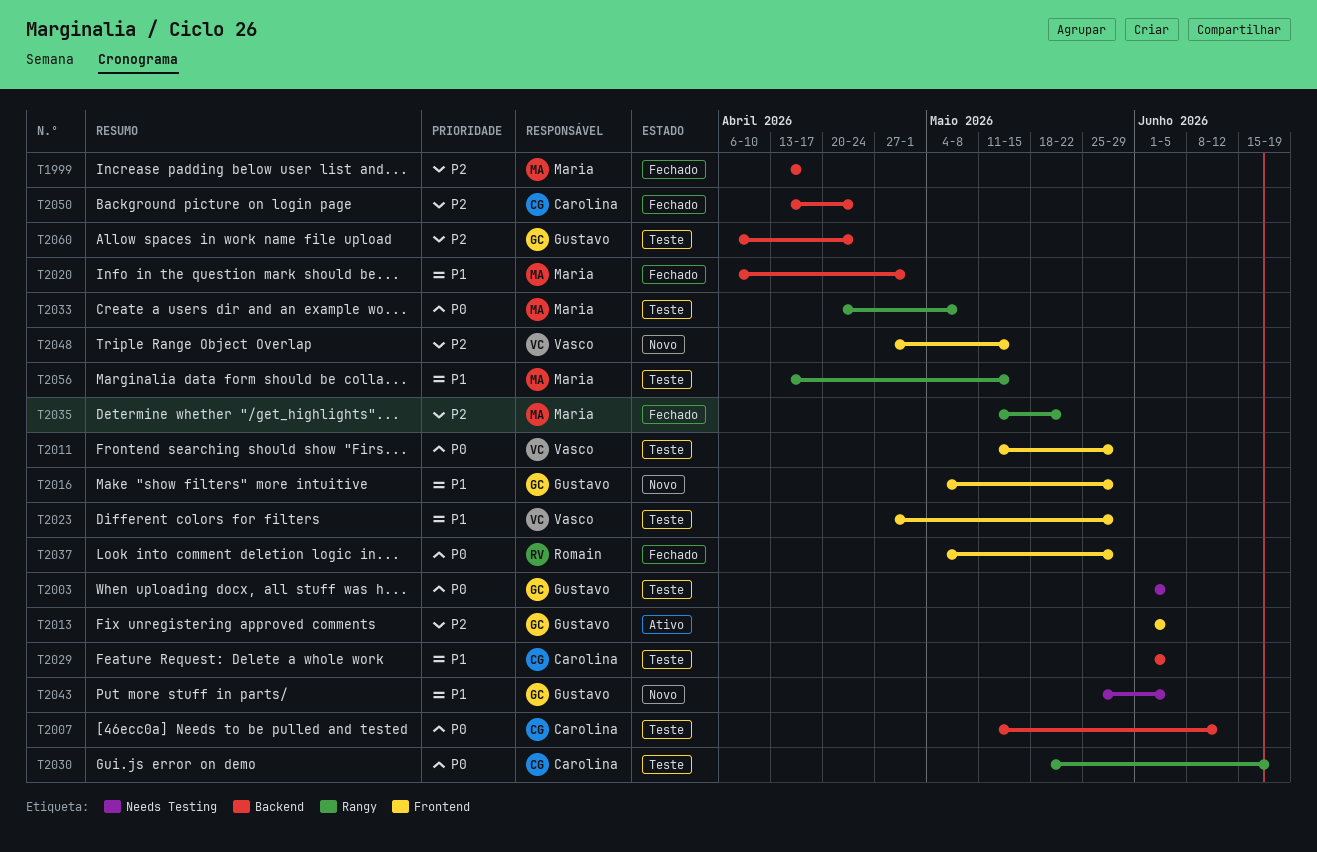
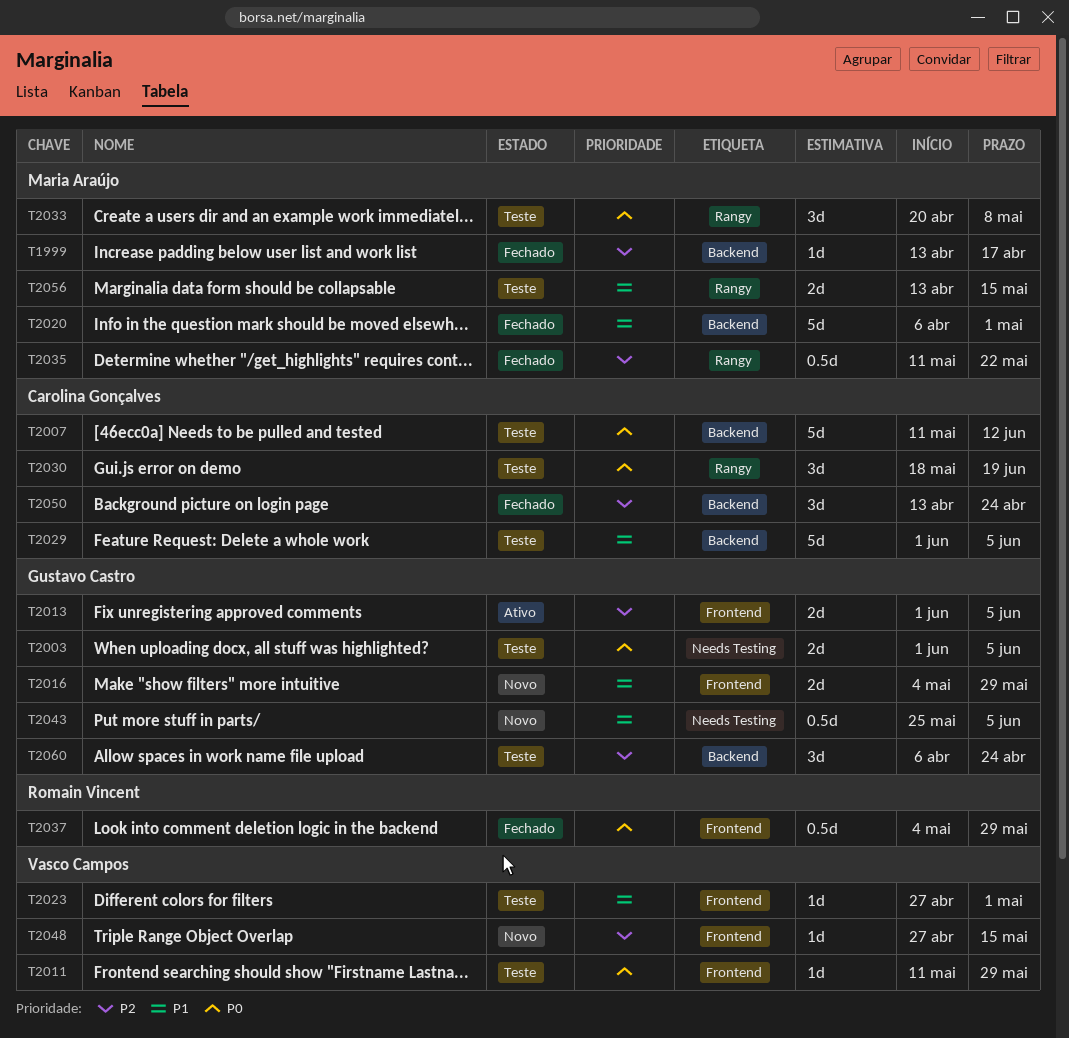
T2023, due: May 29 -> May 1

